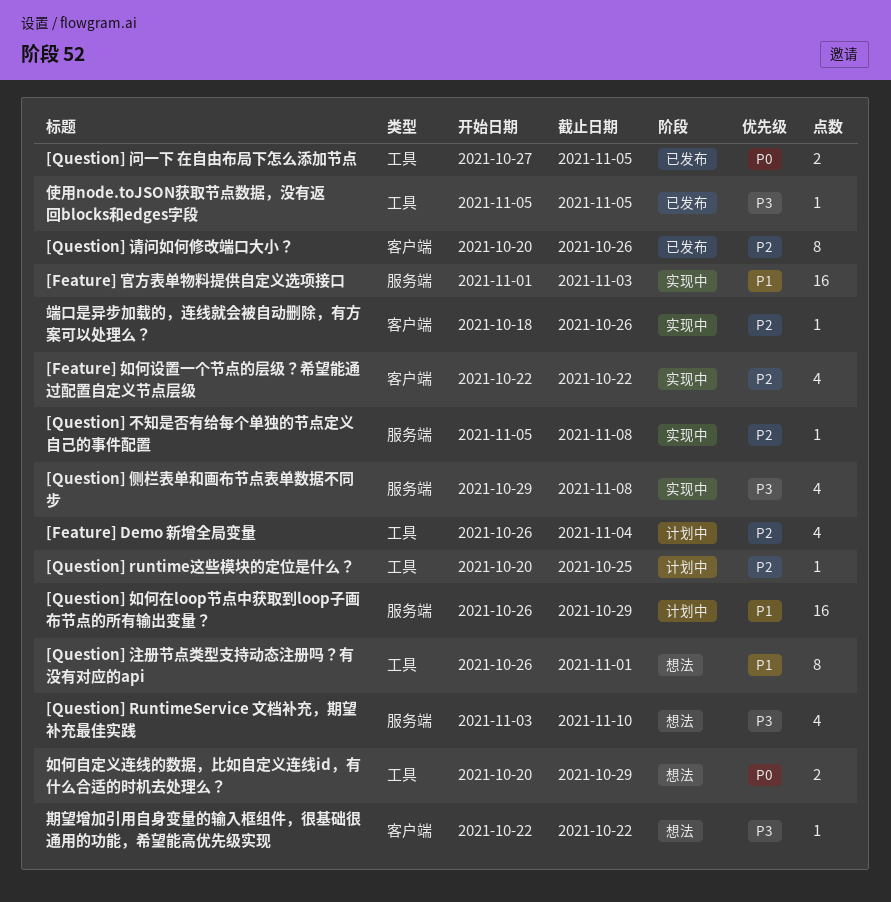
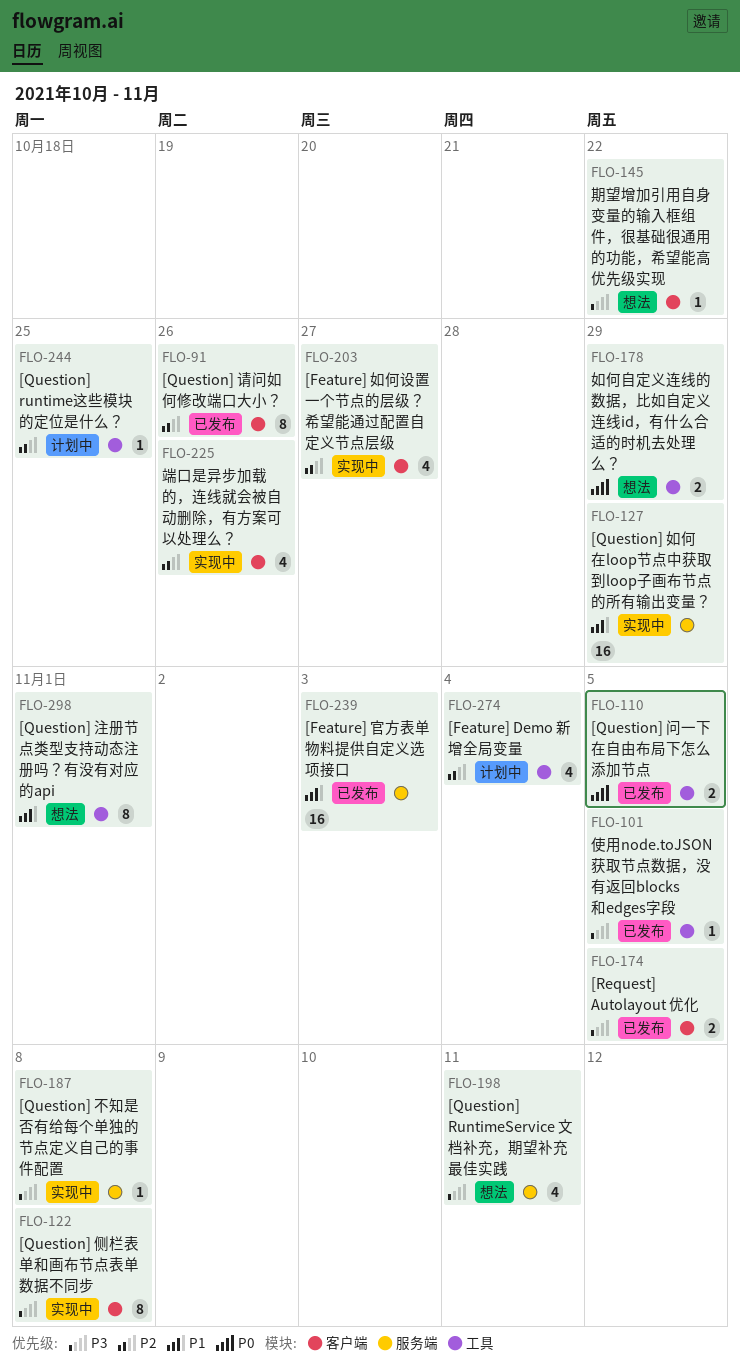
[Feature] 如何设置一个节点的层级？希望能通过配置自定义节点层级, due: Oct 22 -> Oct 27
[Feature] 官方表单物料提供自定义选项接口, status: 实现中 -> 已发布
[Question] RuntimeService 文档补充，期望补充最佳实践, due: Nov 10 -> Nov 11
[Question] 不知是否有给每个单独的节点定义自己的事件配置, priority: P2 -> P3
[Question] 侧栏表单和画布节点表单数据不同步, label: 服务端 -> 客户端
[Question] 侧栏表单和画布节点表单数据不同步, estimate: 4 -> 8
[Question] 如何在loop节点中获取到loop子画布节点的所有输出变量？, status: 计划中 -> 实现中
[Request] Autolayout 优化: none -> present
端口是异步加载的，连线就会被自动删除，有方案可以处理么？, estimate: 1 -> 4

